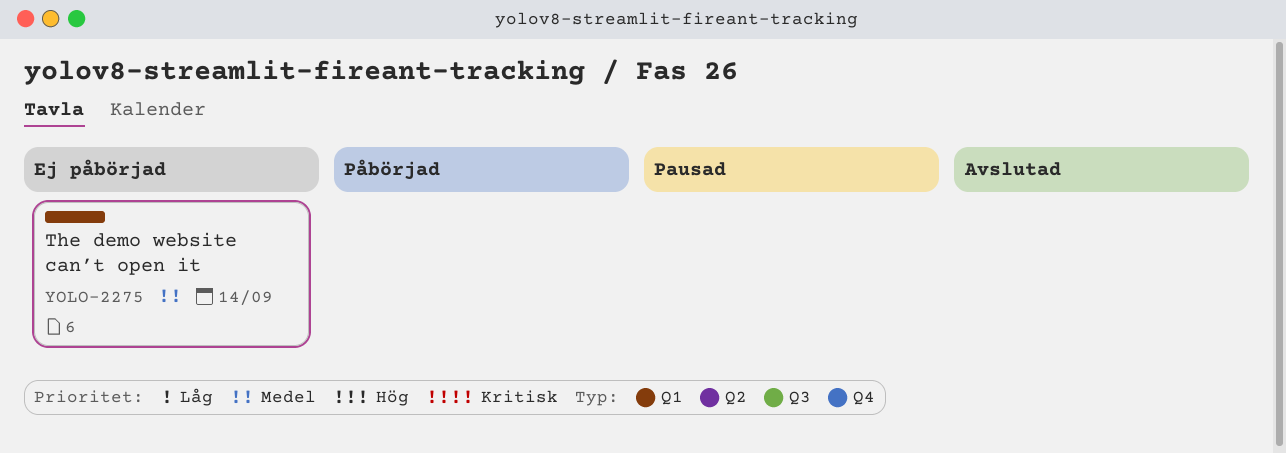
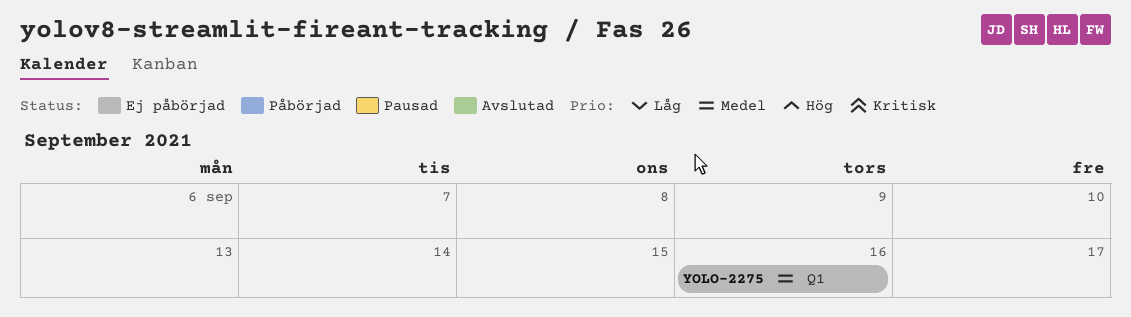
YOLO-2275, due: Sep 14 -> Sep 16

